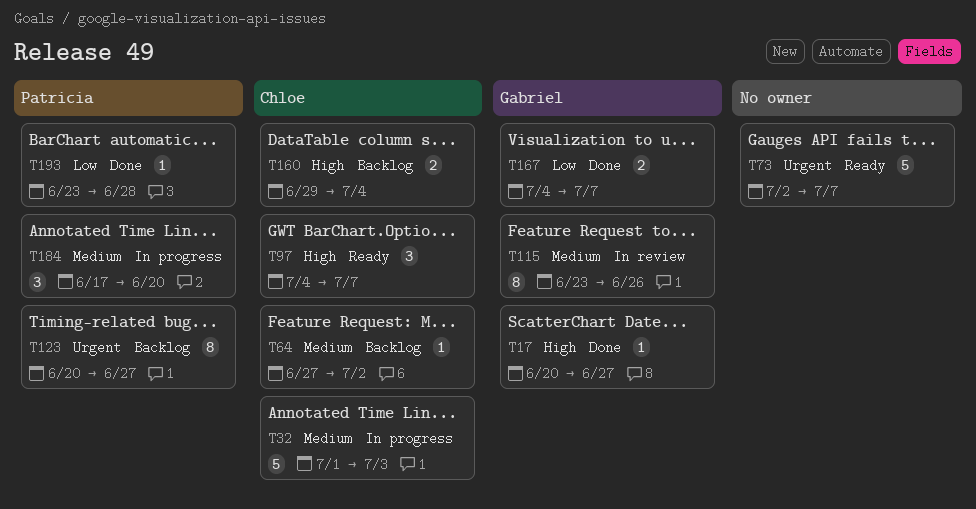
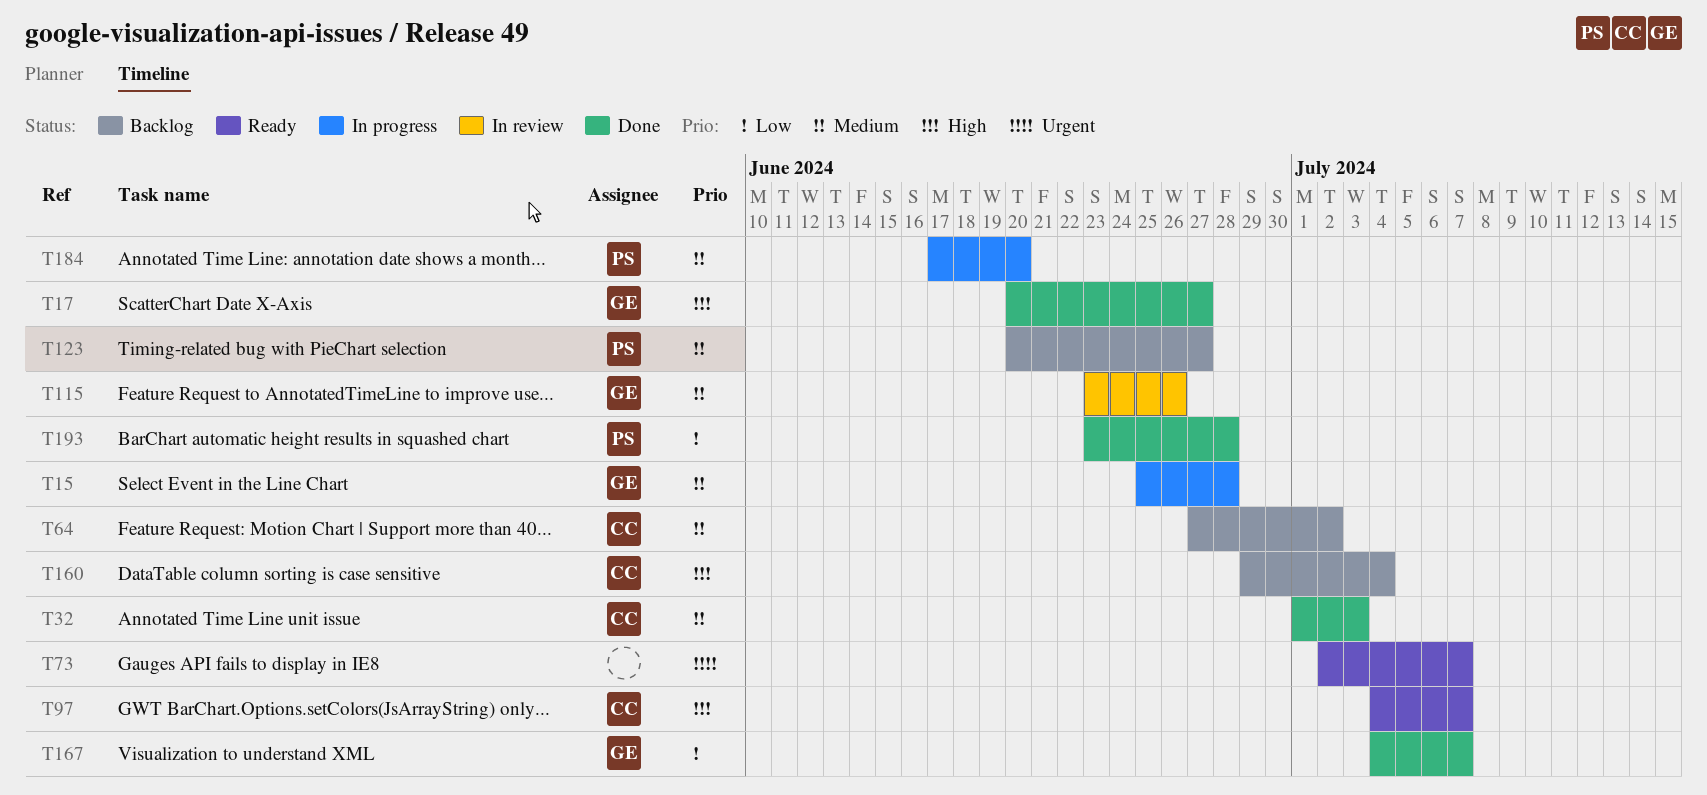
T15: none -> present
T32, status: In progress -> Done
T123, priority: Urgent -> Medium

